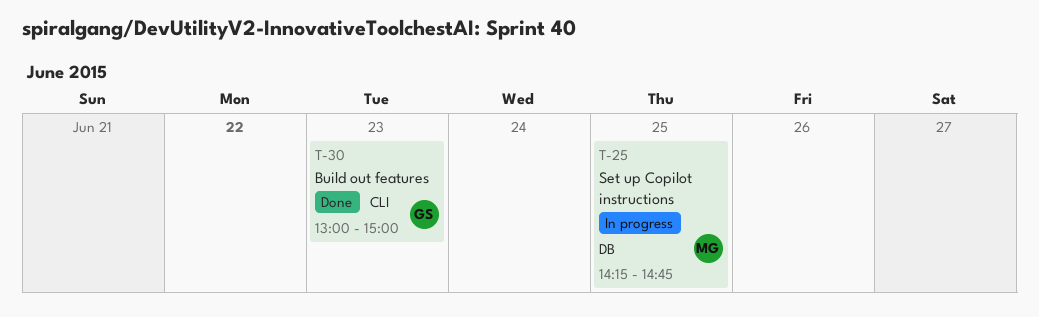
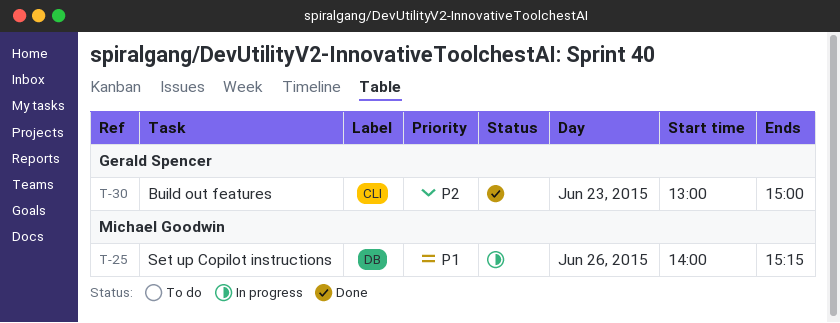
T-25, day: Jun 25 -> Jun 26
T-25, begins: 14:15 -> 14:00
T-25, ends: 14:45 -> 15:15

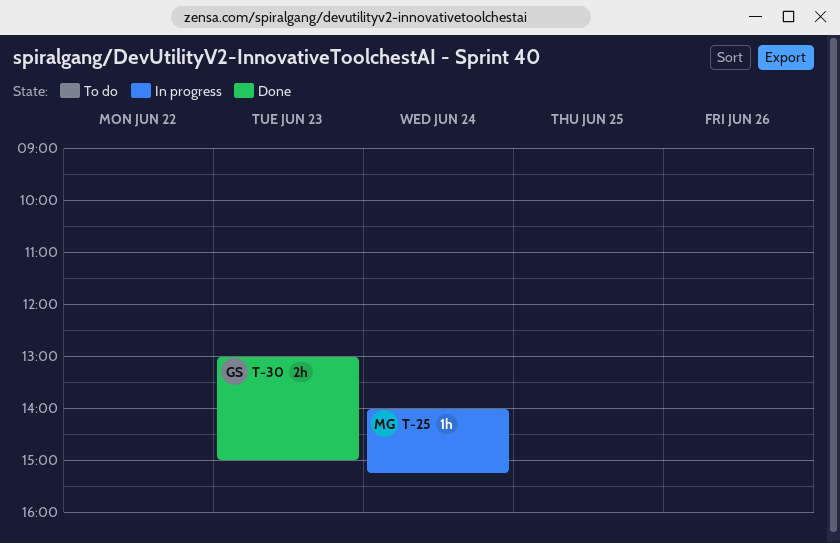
T-25, day: Jun 26 -> Jun 24

